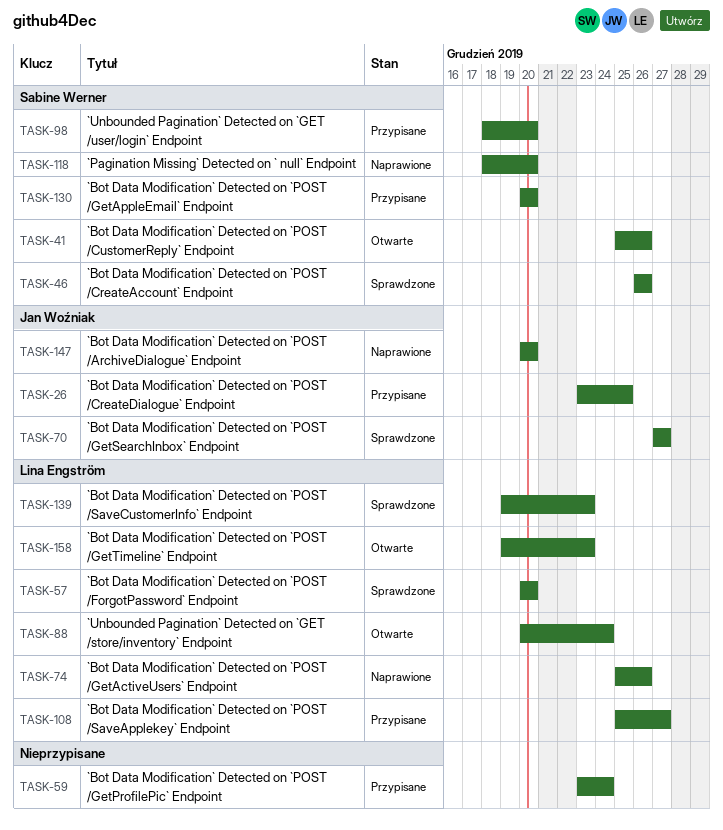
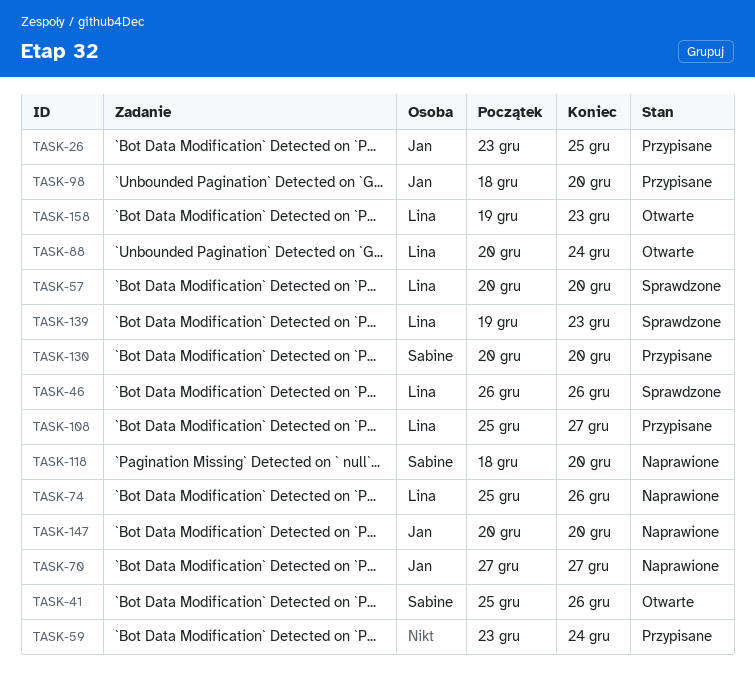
TASK-46, owner: Sabine Werner -> Lina Engström
TASK-70, status: Sprawdzone -> Naprawione
TASK-98, owner: Sabine Werner -> Jan Woźniak

